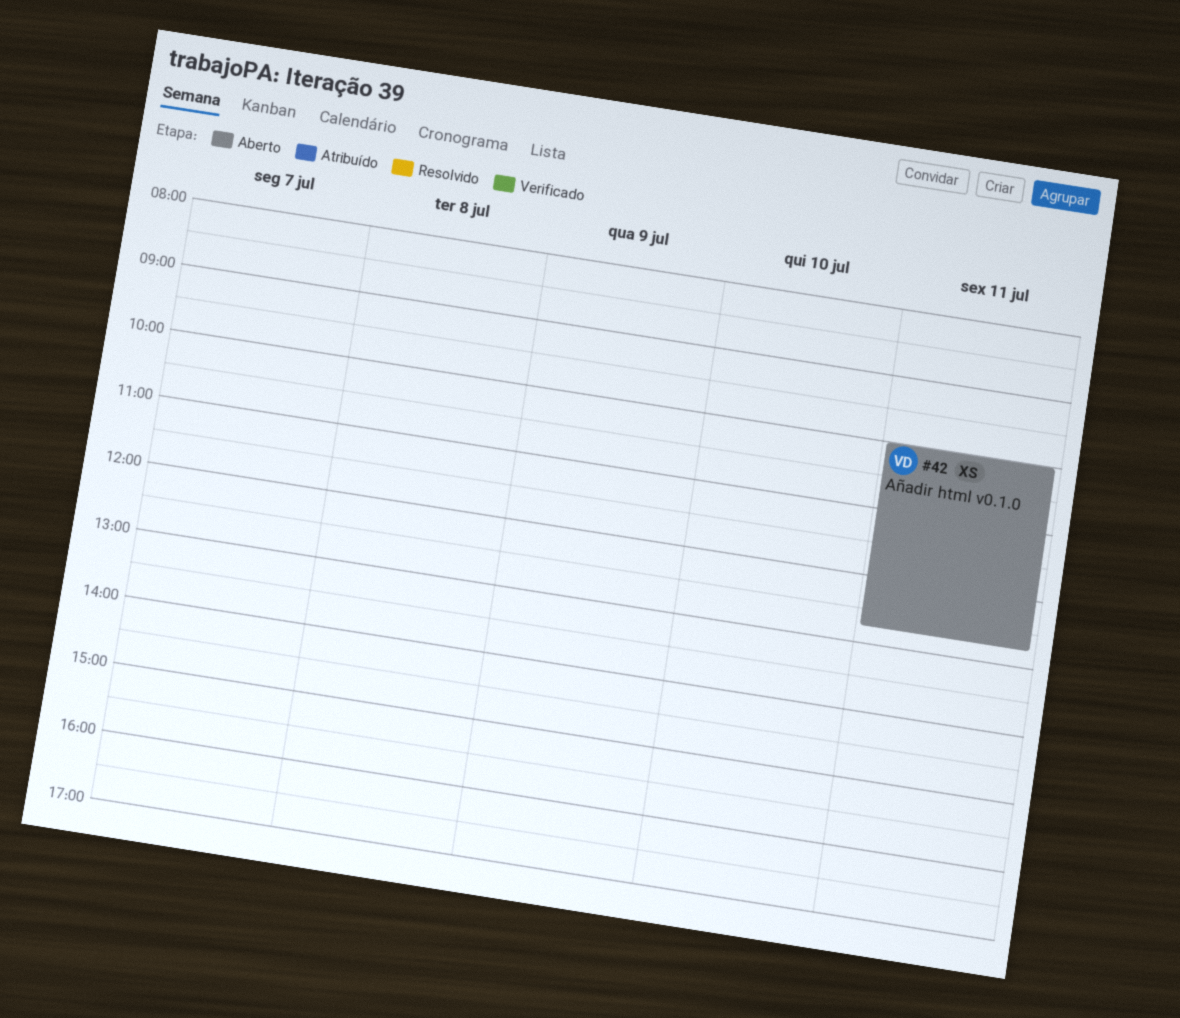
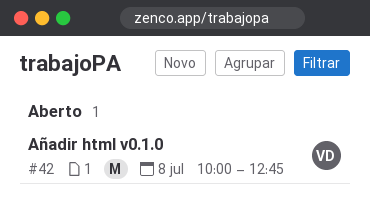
#42, estimate: XS -> M
#42, day: Jul 11 -> Jul 8

